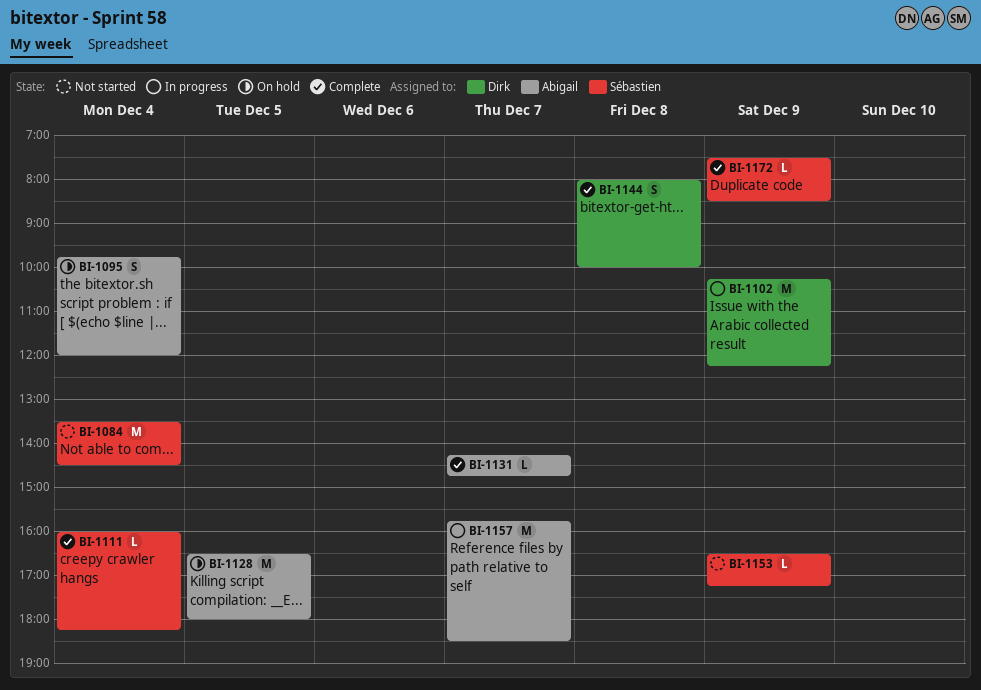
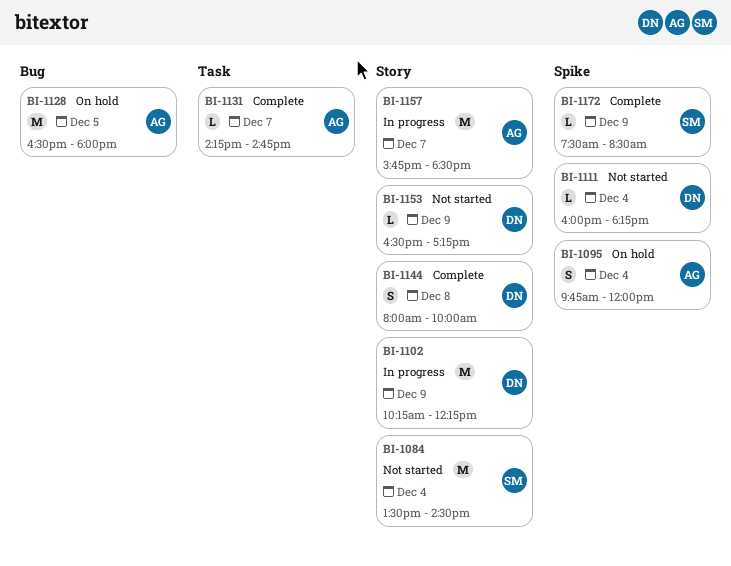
BI-1111, status: Complete -> Not started
BI-1111, owner: Sébastien -> Dirk
BI-1153, owner: Sébastien -> Dirk

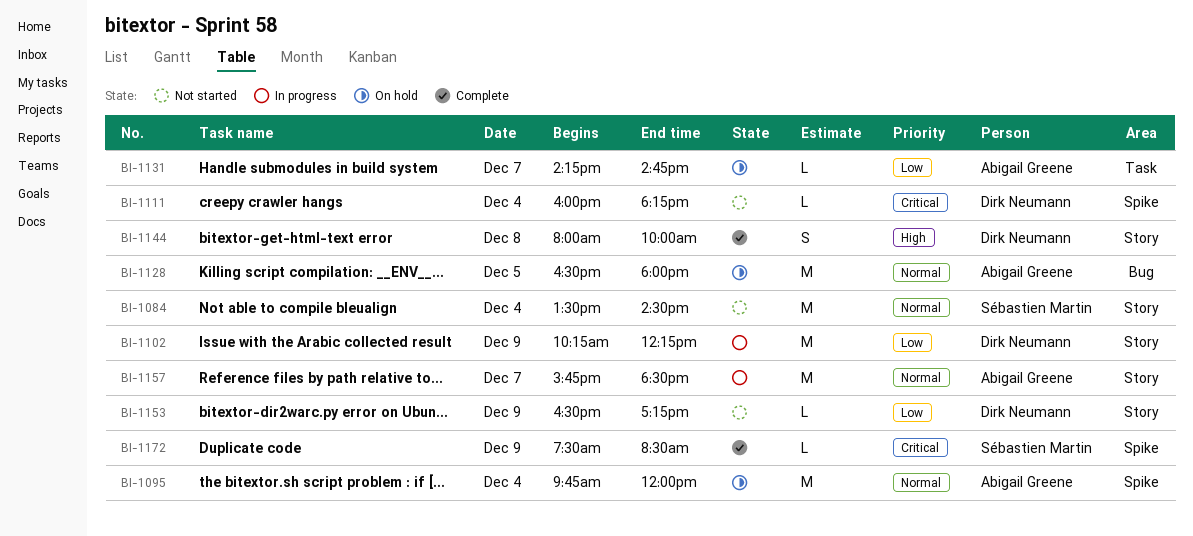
BI-1095, estimate: S -> M
BI-1131, status: Complete -> On hold

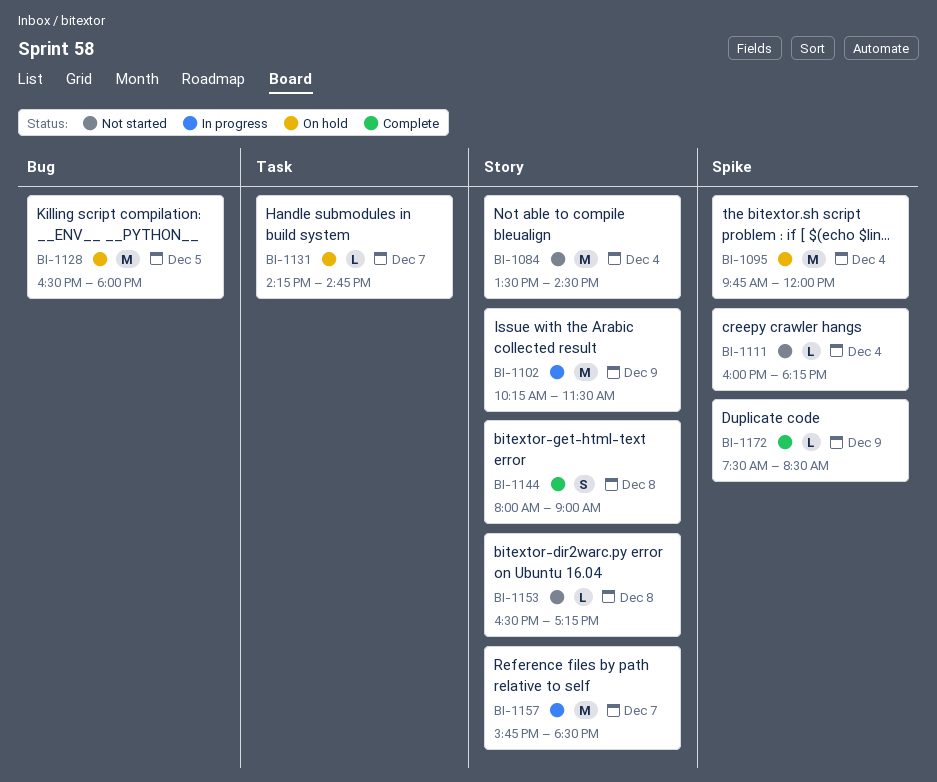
BI-1102, ends: 12:15 -> 11:30
BI-1144, ends: 10:00 -> 09:00
BI-1153, day: Dec 9 -> Dec 8

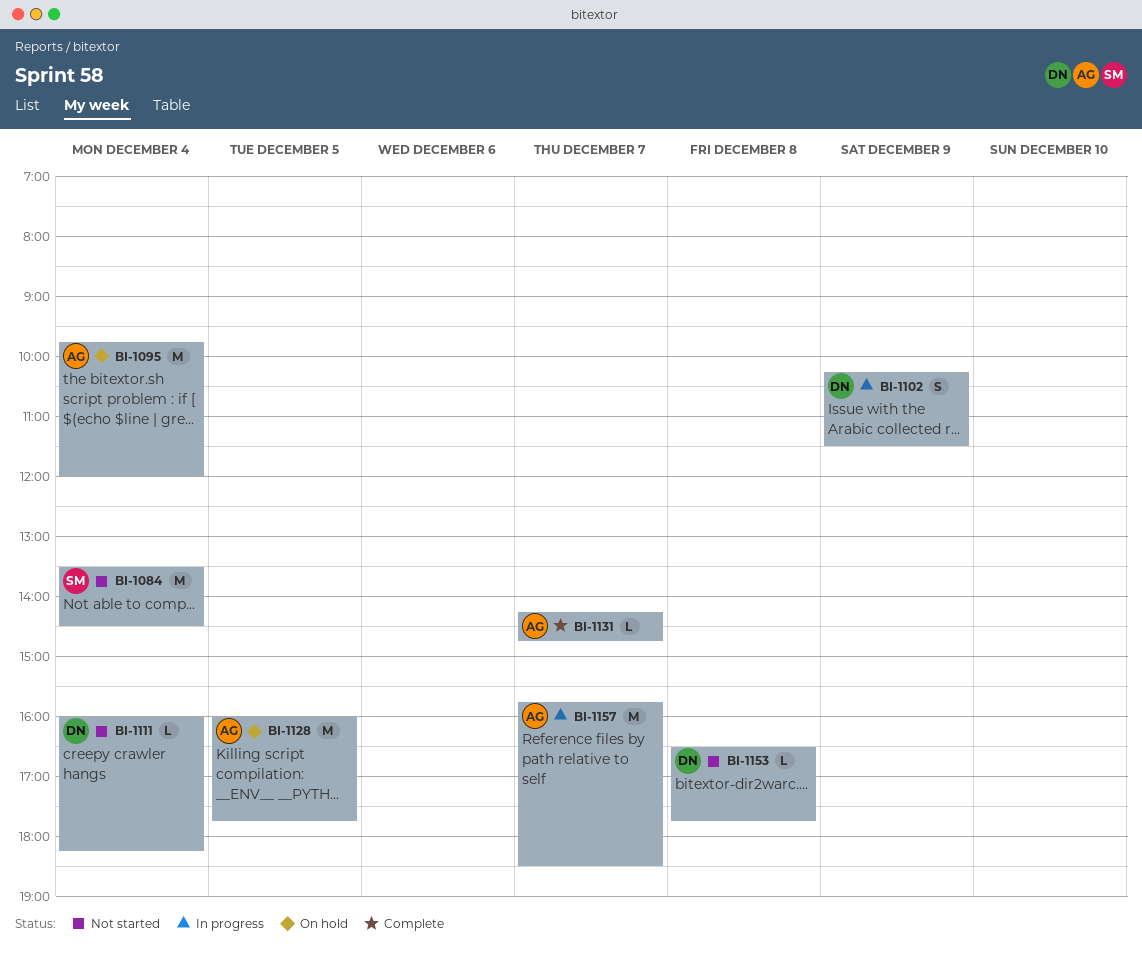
BI-1102, estimate: M -> S
BI-1128, begins: 16:30 -> 16:00
BI-1128, ends: 18:00 -> 17:45
BI-1131, status: On hold -> Complete
BI-1144: present -> none
BI-1153, ends: 17:15 -> 17:45
BI-1172: present -> none

